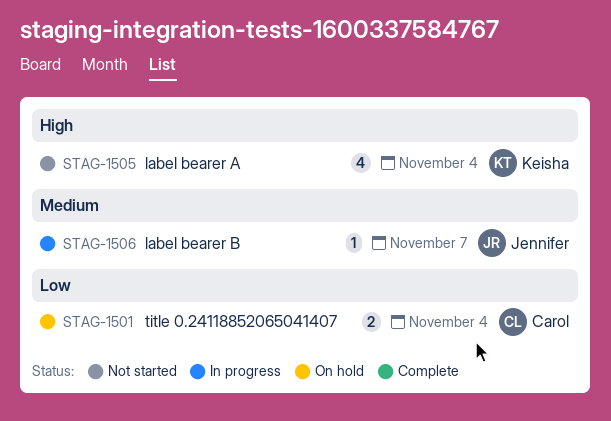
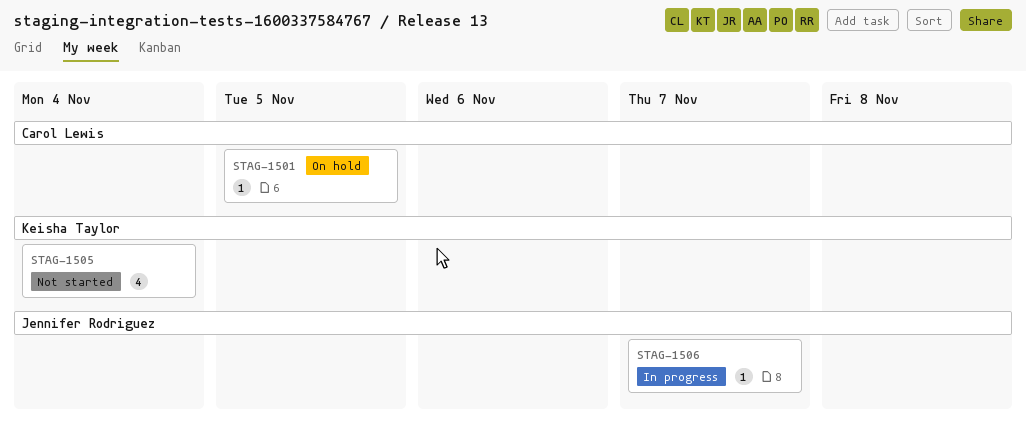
STAG-1501, estimate: 2 -> 1
STAG-1501, due: Nov 4 -> Nov 5

